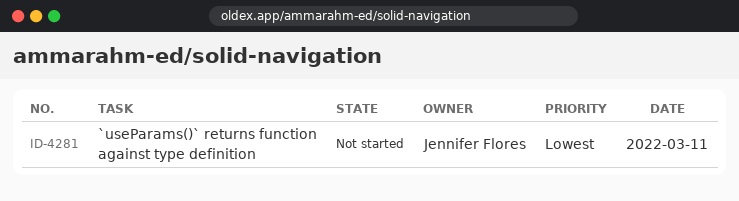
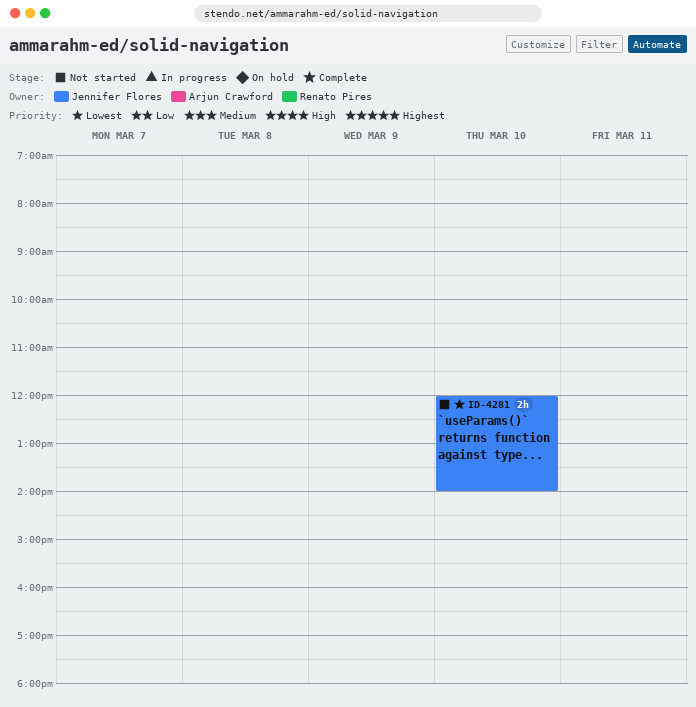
ID-4281, day: Mar 11 -> Mar 10

